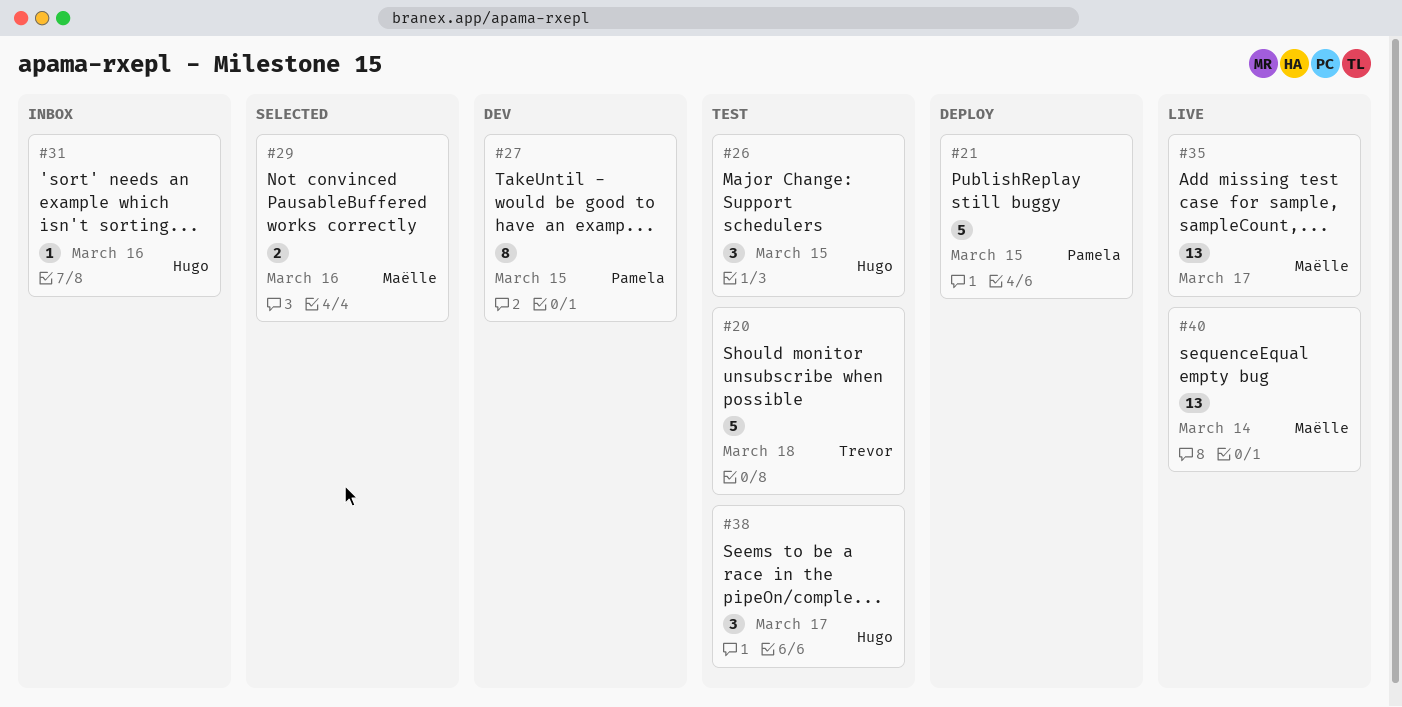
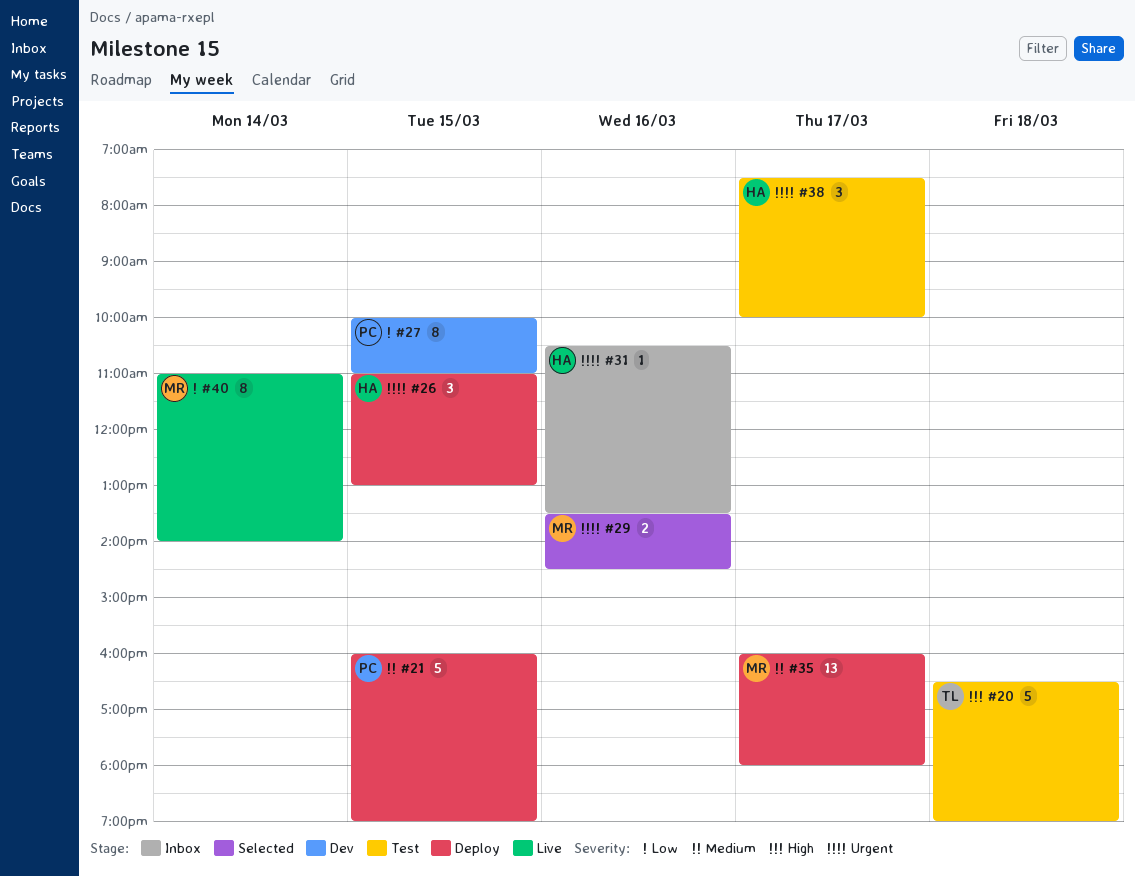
#26, status: Test -> Deploy
#35, status: Live -> Deploy
#40, estimate: 13 -> 8

